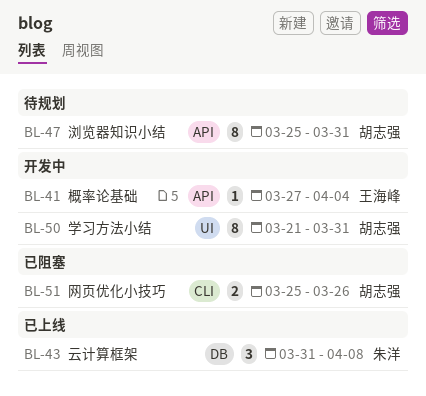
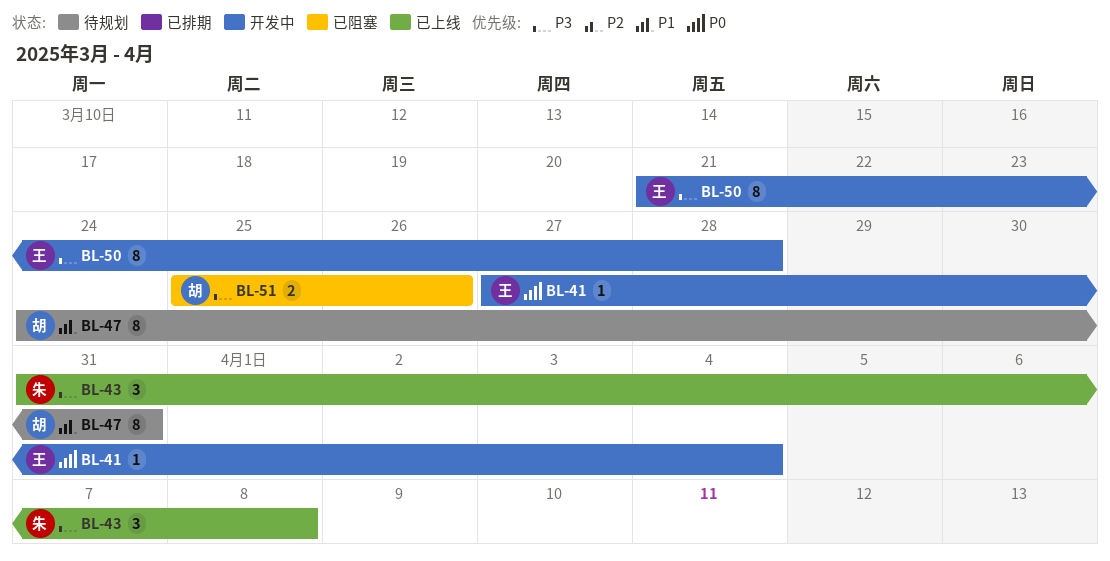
BL-47, start: Mar 25 -> Mar 24
BL-50, owner: 胡志强 -> 王海峰
BL-50, due: Mar 31 -> Mar 28

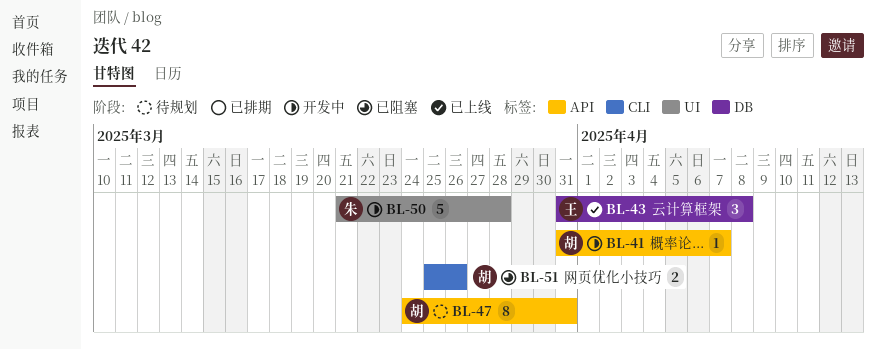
BL-41, owner: 王 -> 胡
BL-41, start: Mar 27 -> Mar 31
BL-41, due: Apr 4 -> Apr 7
BL-43, owner: 朱 -> 王
BL-50, owner: 王 -> 朱
BL-50, estimate: 8 -> 5

